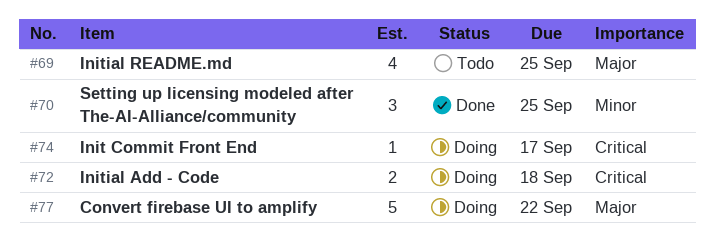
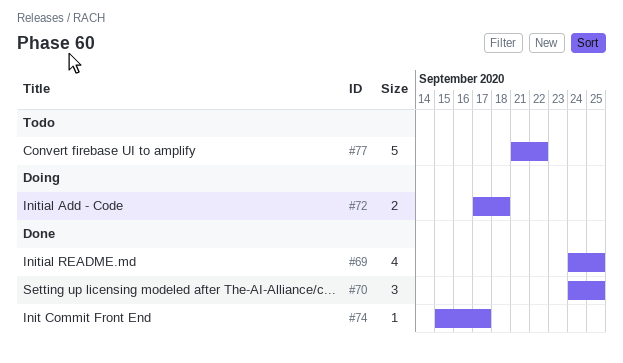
#69, status: Todo -> Done
#74, status: Doing -> Done
#77, status: Doing -> Todo

